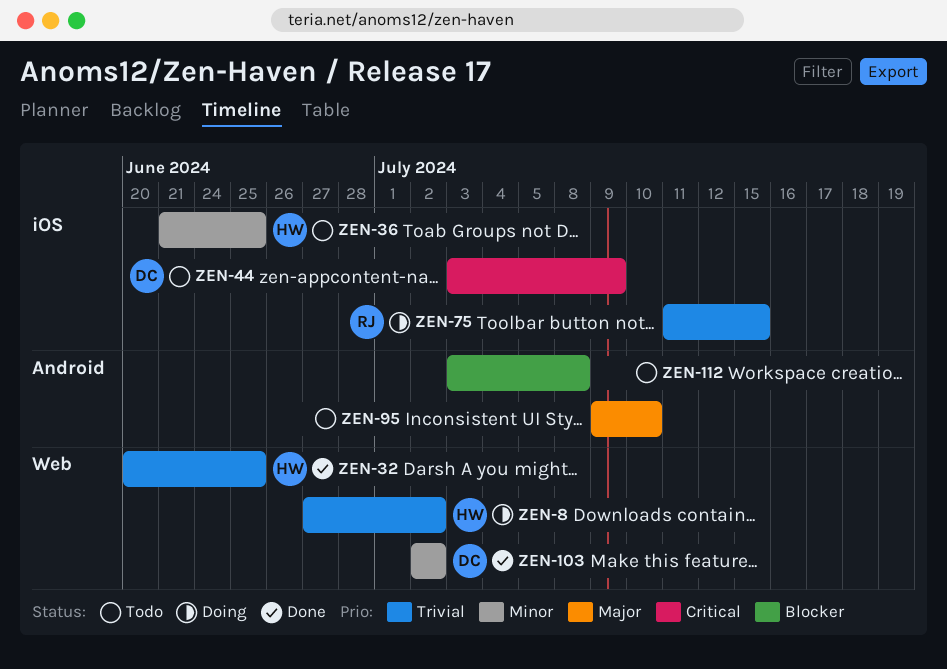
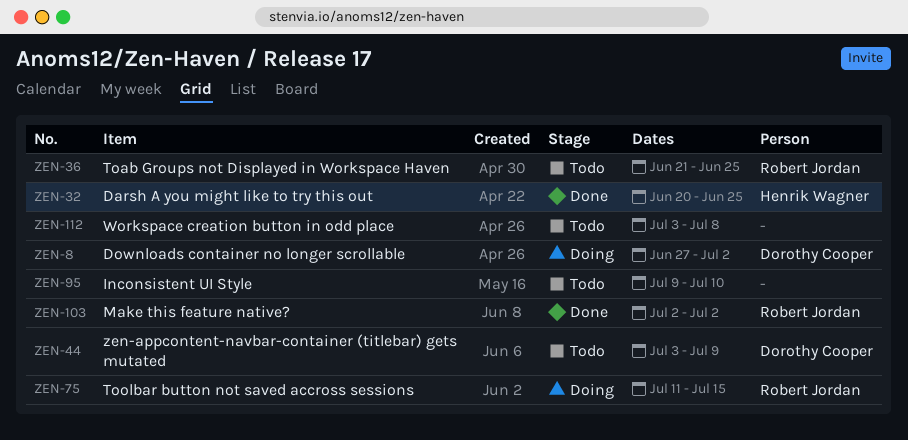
ZEN-8, owner: Henrik Wagner -> Dorothy Cooper
ZEN-36, owner: Henrik Wagner -> Robert Jordan
ZEN-103, owner: Dorothy Cooper -> Robert Jordan

